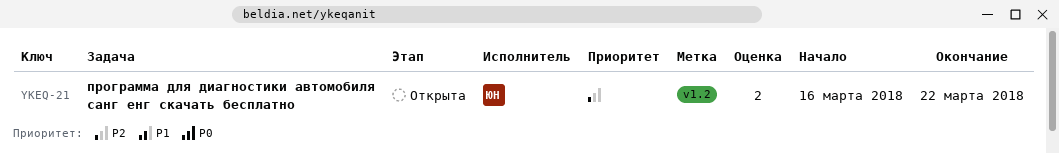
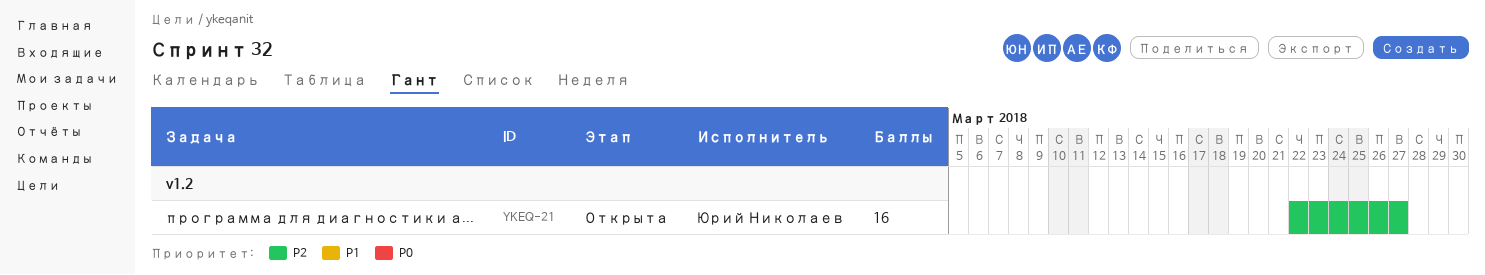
YKEQ-21, estimate: 2 -> 16
YKEQ-21, start: Mar 16 -> Mar 22
YKEQ-21, due: Mar 22 -> Mar 27

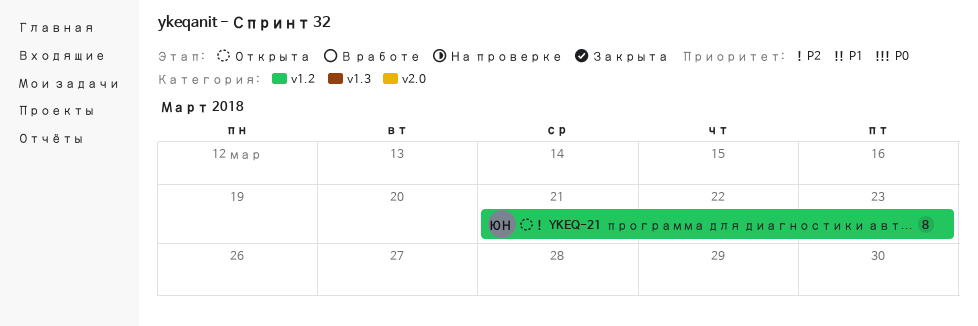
YKEQ-21, estimate: 16 -> 8
YKEQ-21, start: Mar 22 -> Mar 21
YKEQ-21, due: Mar 27 -> Mar 23

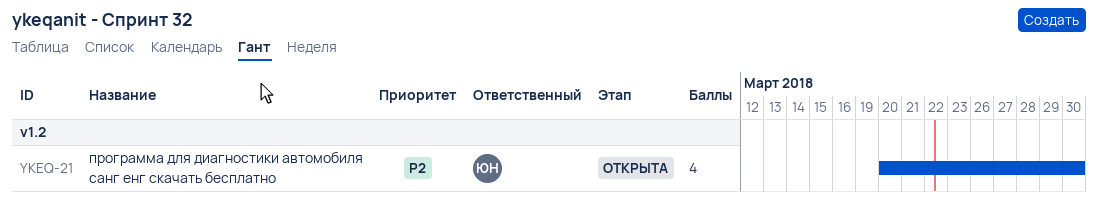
YKEQ-21, estimate: 8 -> 4
YKEQ-21, start: Mar 21 -> Mar 20
YKEQ-21, due: Mar 23 -> Mar 30

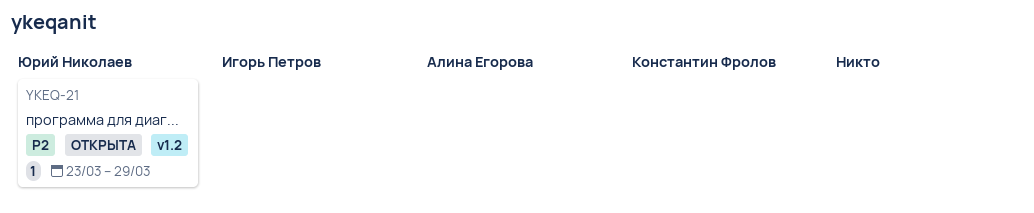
YKEQ-21, estimate: 4 -> 1
YKEQ-21, start: Mar 20 -> Mar 23
YKEQ-21, due: Mar 30 -> Mar 29

